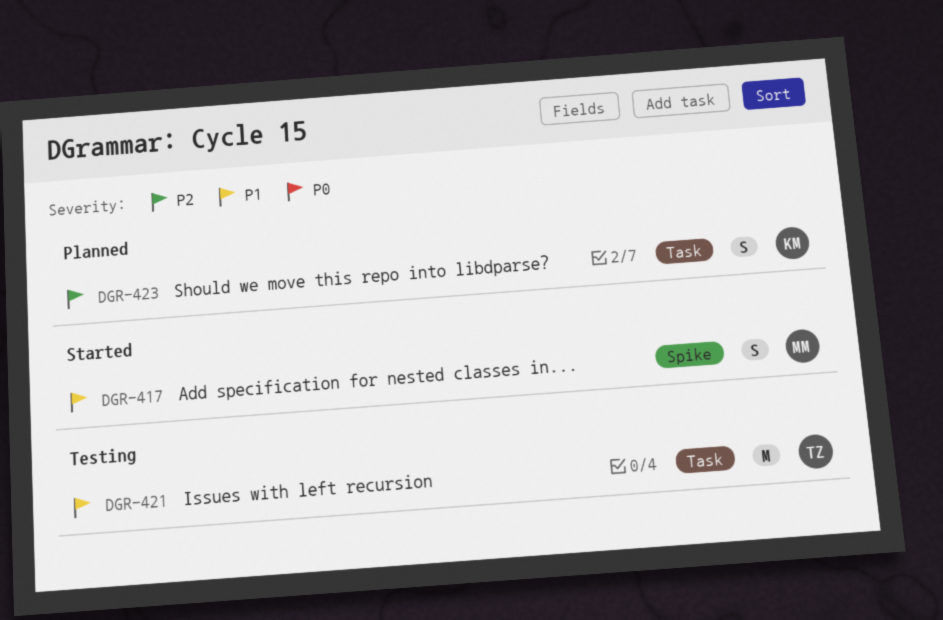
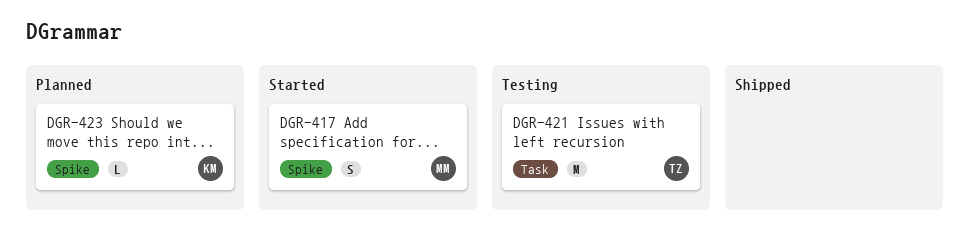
DGR-423, label: Task -> Spike
DGR-423, estimate: S -> L

